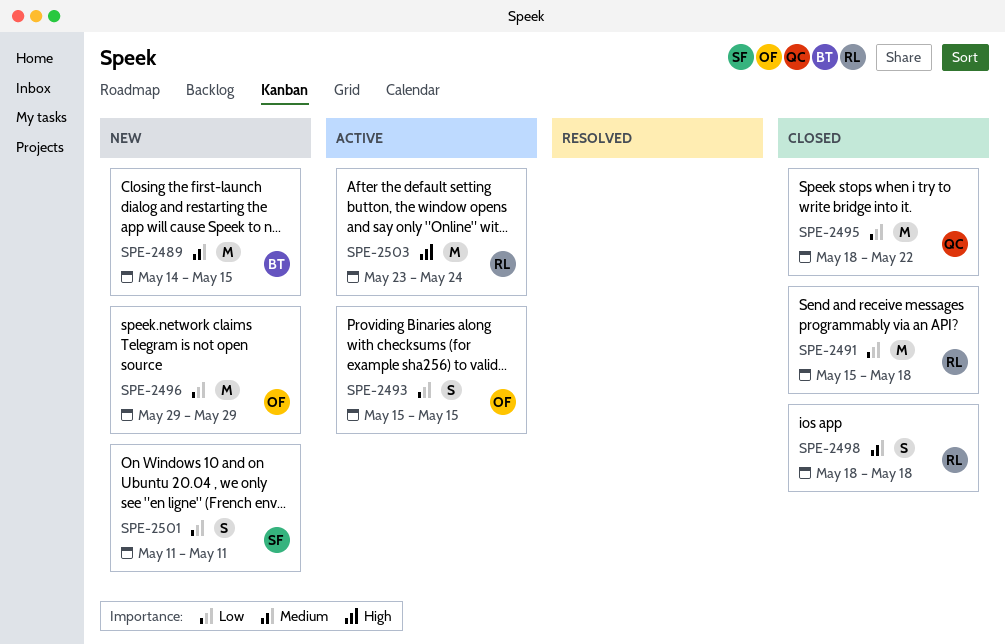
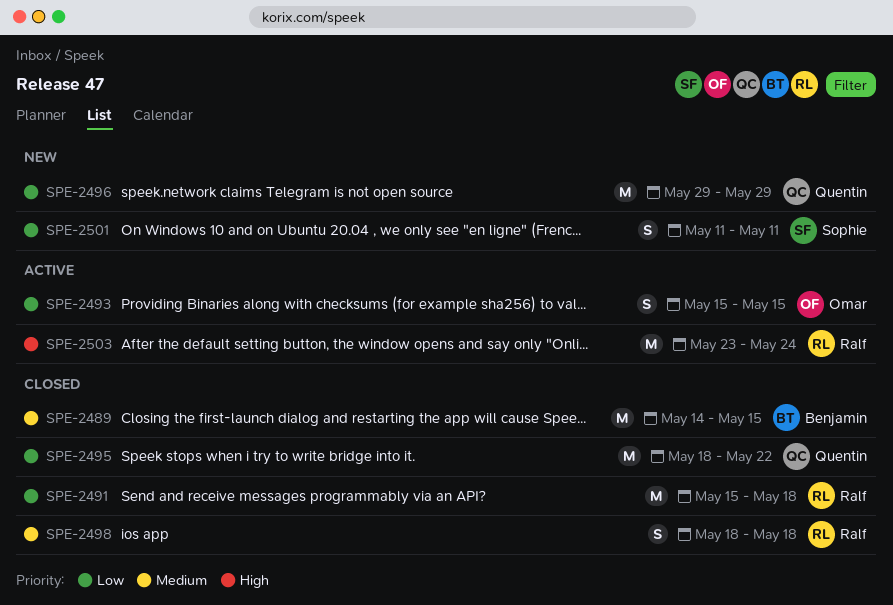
SPE-2489, status: New -> Closed
SPE-2496, owner: Omar -> Quentin

